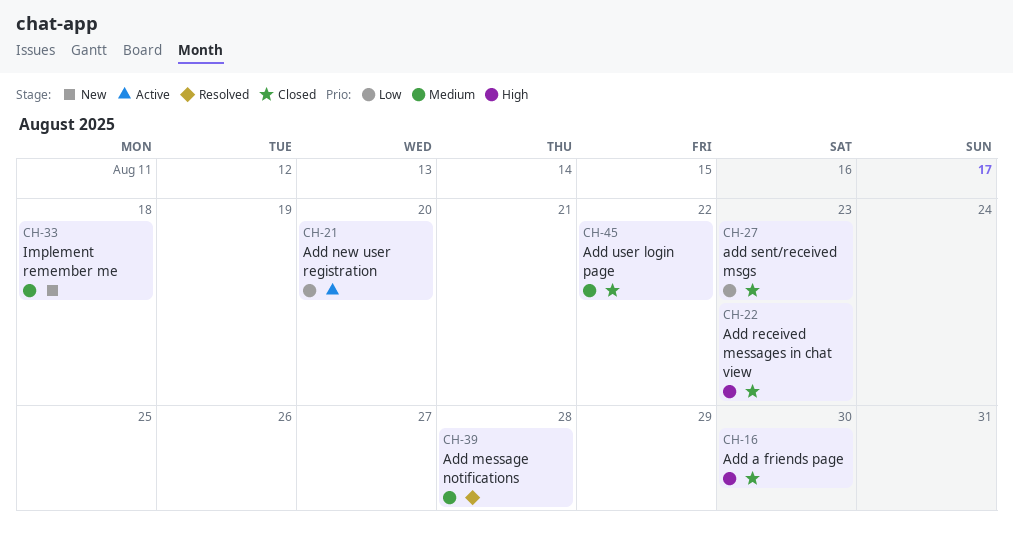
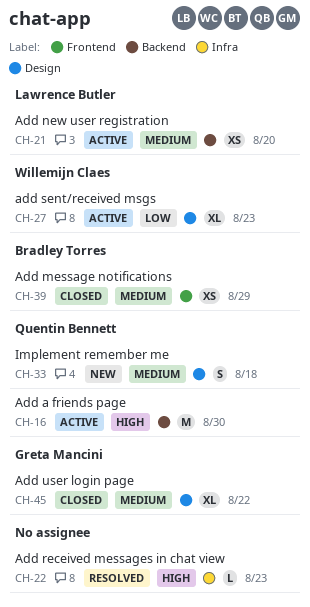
CH-16, status: Closed -> Active
CH-21, priority: Low -> Medium
CH-22, status: Closed -> Resolved
CH-27, status: Closed -> Active
CH-39, status: Resolved -> Closed
CH-39, due: Aug 28 -> Aug 29

